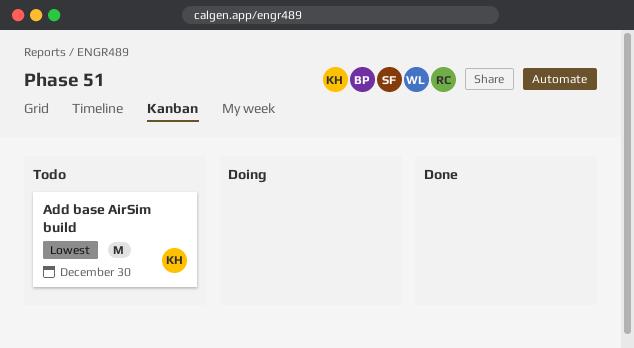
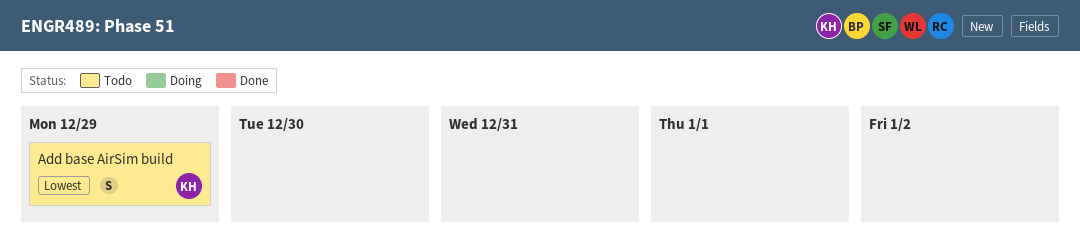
Add base AirSim build, estimate: M -> S
Add base AirSim build, due: Dec 30 -> Dec 29

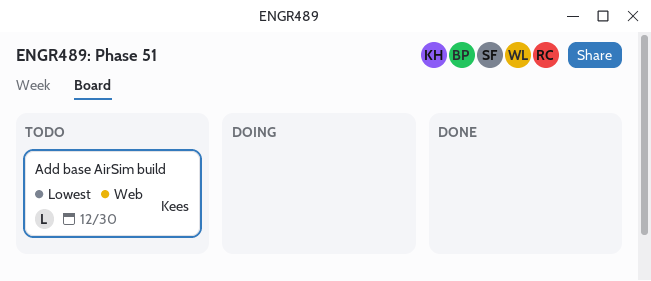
Add base AirSim build, estimate: S -> L
Add base AirSim build, due: Dec 29 -> Dec 30

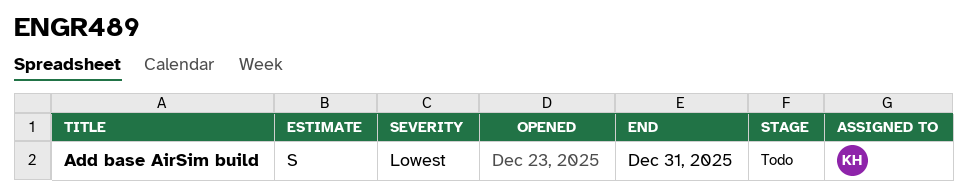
Add base AirSim build, estimate: L -> S
Add base AirSim build, due: Dec 30 -> Dec 31

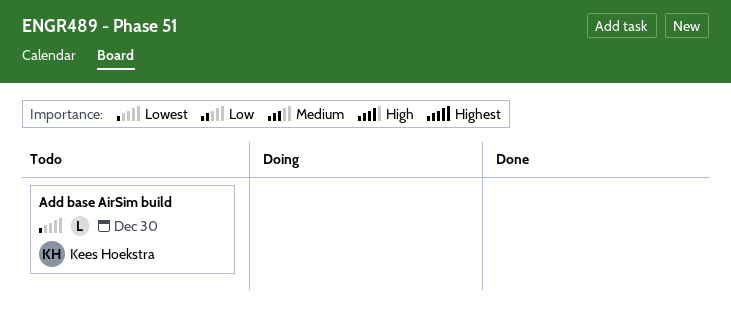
Add base AirSim build, estimate: S -> L
Add base AirSim build, due: Dec 31 -> Dec 30

